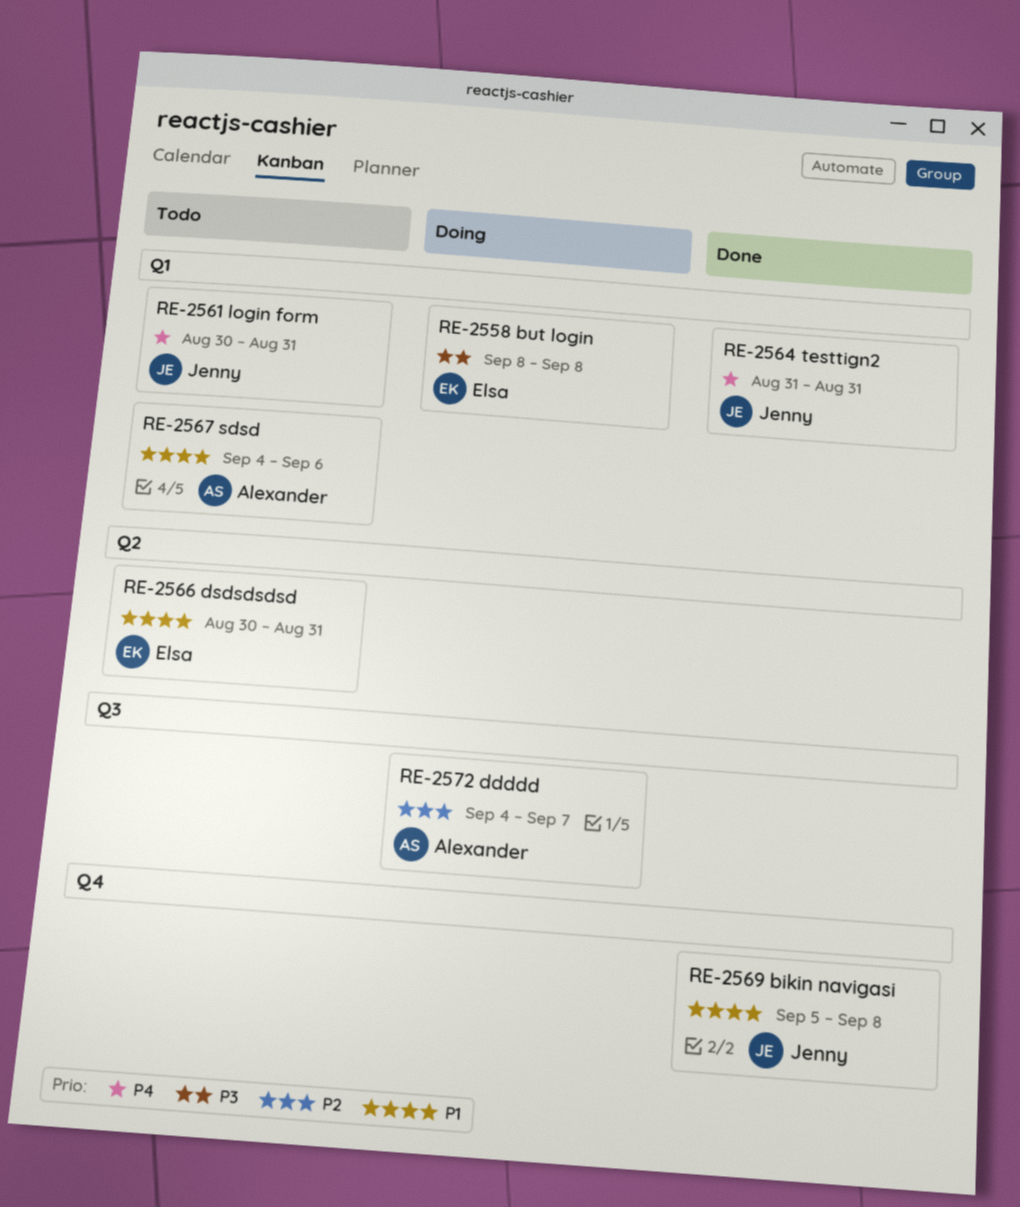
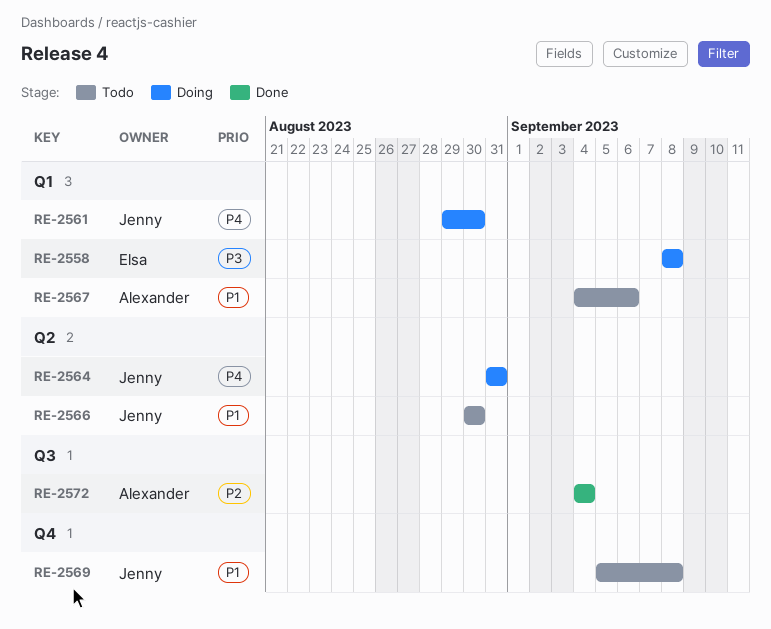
RE-2561, status: Todo -> Doing
RE-2561, start: Aug 30 -> Aug 29
RE-2561, due: Aug 31 -> Aug 30
RE-2564, status: Done -> Doing
RE-2564, label: Q1 -> Q2
RE-2566, owner: Elsa -> Jenny
RE-2566, due: Aug 31 -> Aug 30
RE-2569, status: Done -> Todo
RE-2572, status: Doing -> Done
RE-2572, due: Sep 7 -> Sep 4

